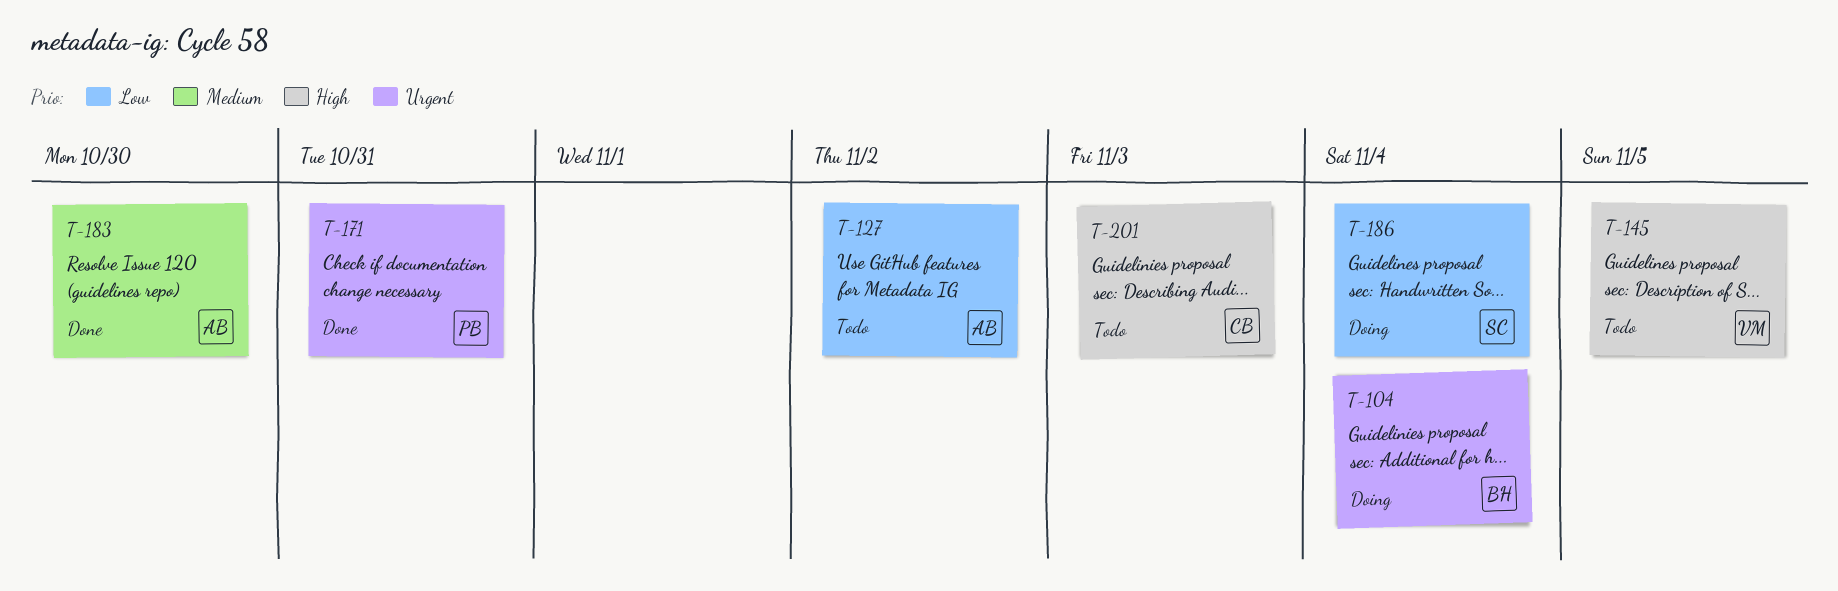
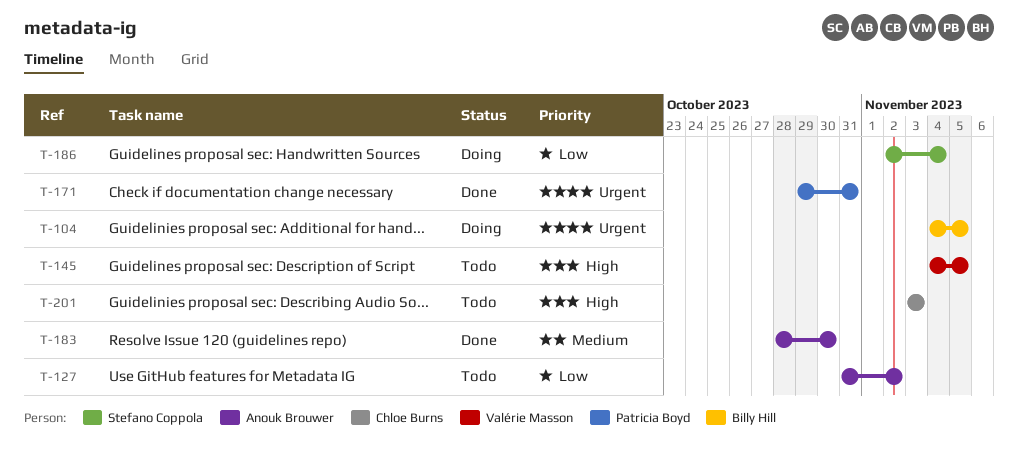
T-104, due: Nov 4 -> Nov 5

